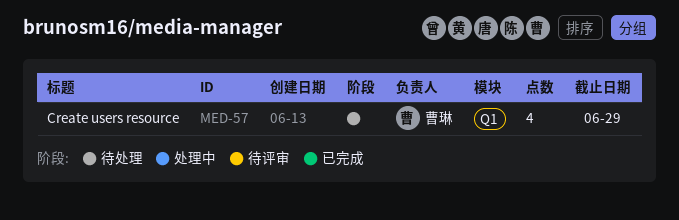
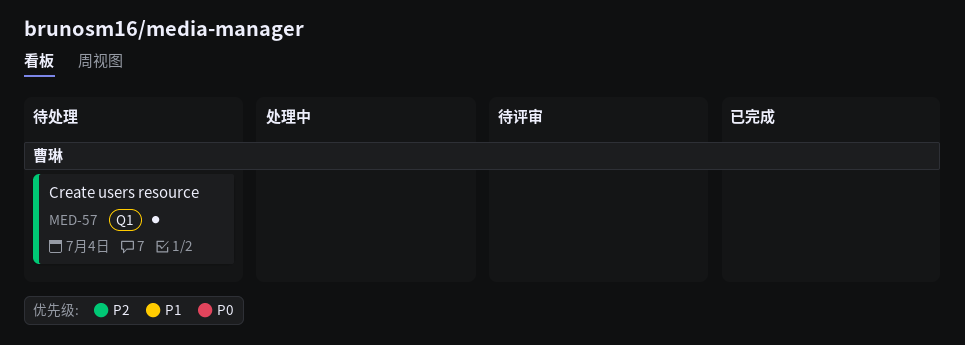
MED-57, estimate: 4 -> 1
MED-57, due: Jun 29 -> Jul 4

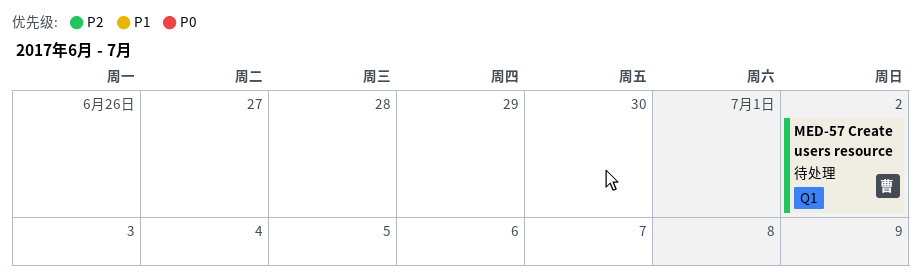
MED-57, due: Jul 4 -> Jul 2

